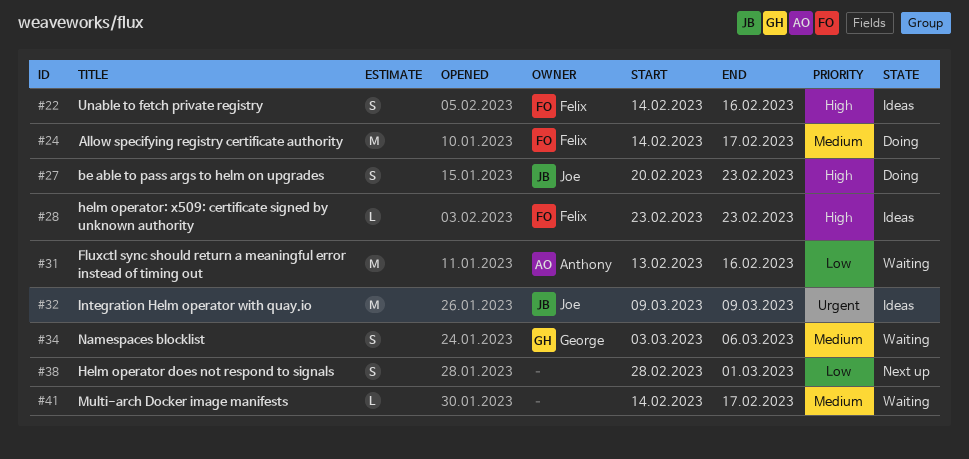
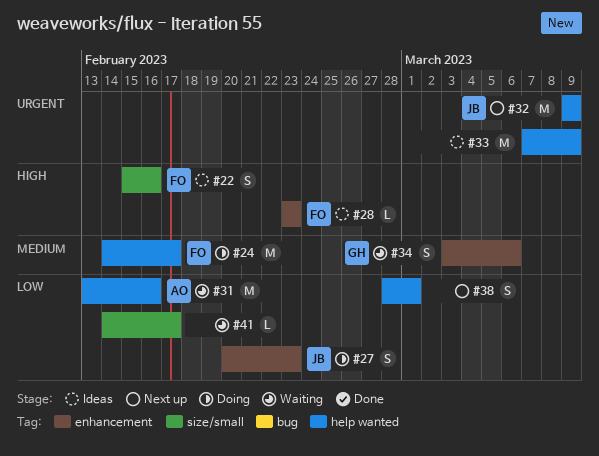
#22, start: Feb 14 -> Feb 15
#27, priority: High -> Low
#32, status: Ideas -> Next up
#33: none -> present
#41, priority: Medium -> Low

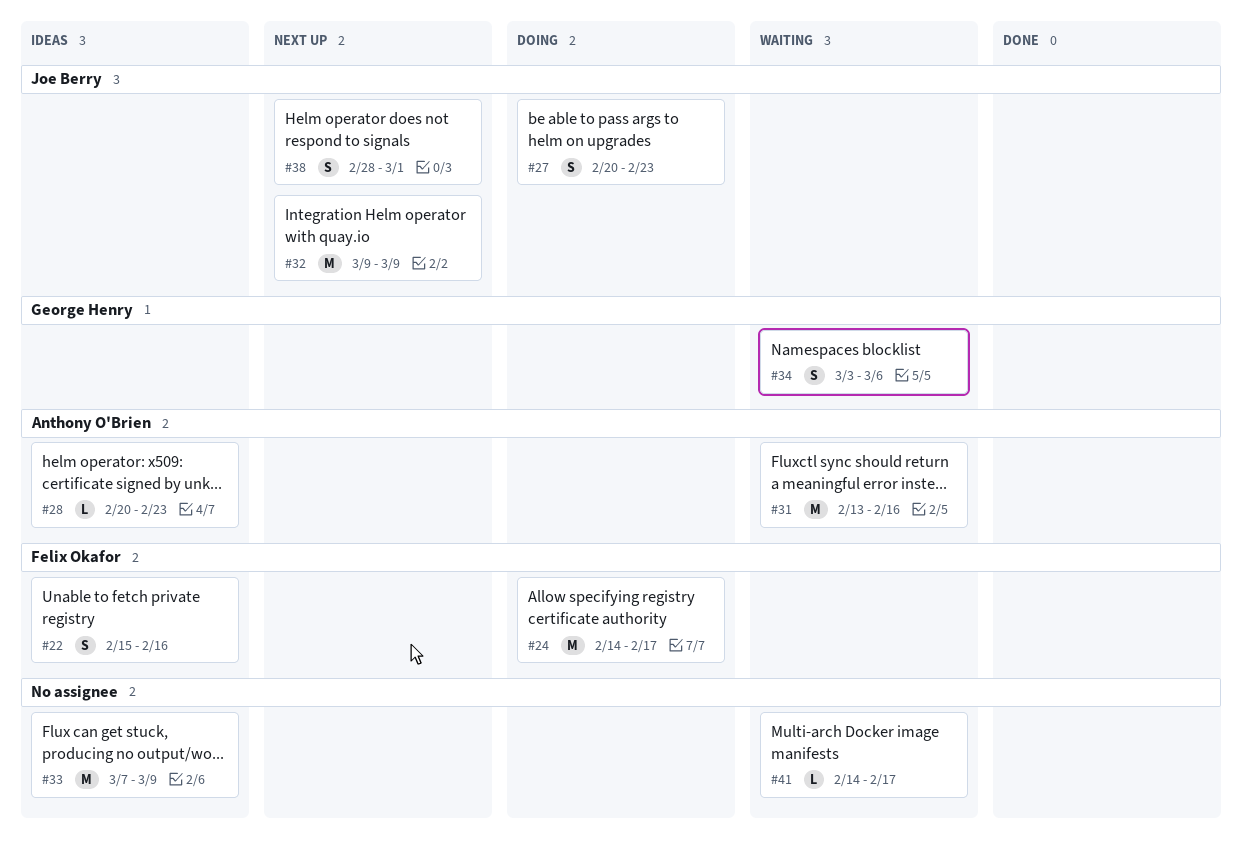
#28, owner: Felix Okafor -> Anthony O'Brien
#28, start: Feb 23 -> Feb 20
#38, owner: none -> Joe Berry

